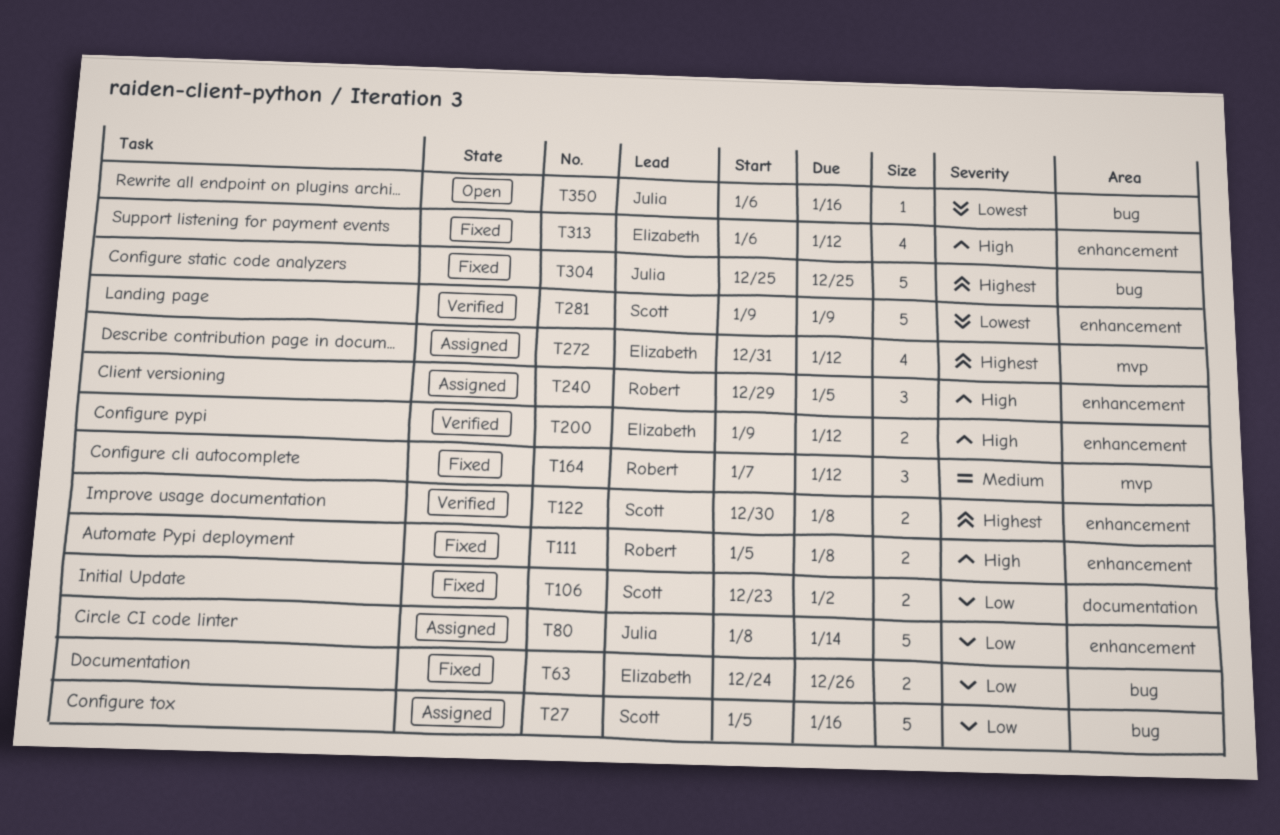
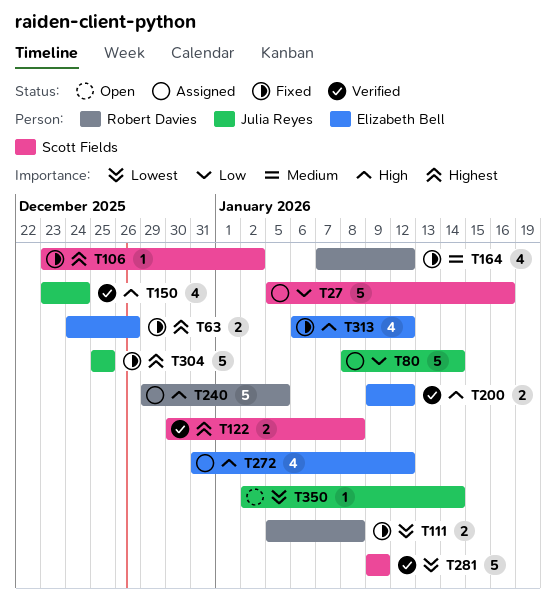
T63, priority: Low -> Highest
T106, priority: Low -> Highest
T106, estimate: 2 -> 1
T111, priority: High -> Lowest
T150: none -> present
T164, estimate: 3 -> 4
T240, estimate: 3 -> 5
T272, priority: Highest -> High
T350, start: Jan 6 -> Jan 2
T350, due: Jan 16 -> Jan 14

